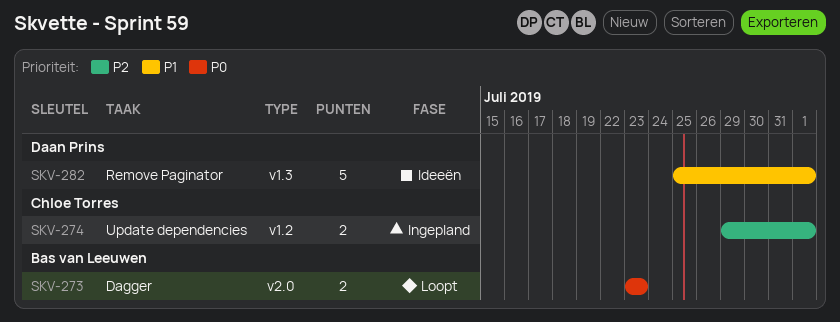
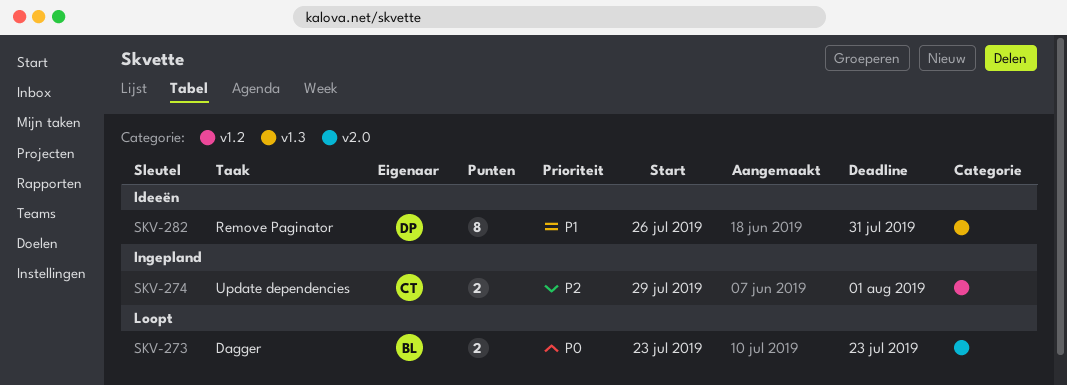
SKV-282, estimate: 5 -> 8
SKV-282, start: Jul 25 -> Jul 26
SKV-282, due: Aug 1 -> Jul 31

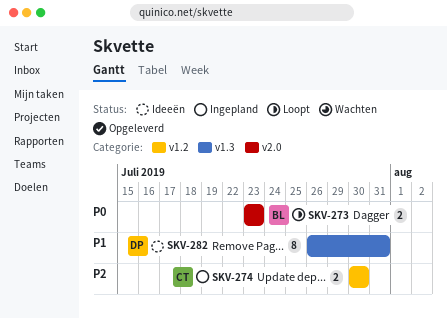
SKV-274, start: Jul 29 -> Jul 30
SKV-274, due: Aug 1 -> Jul 30

